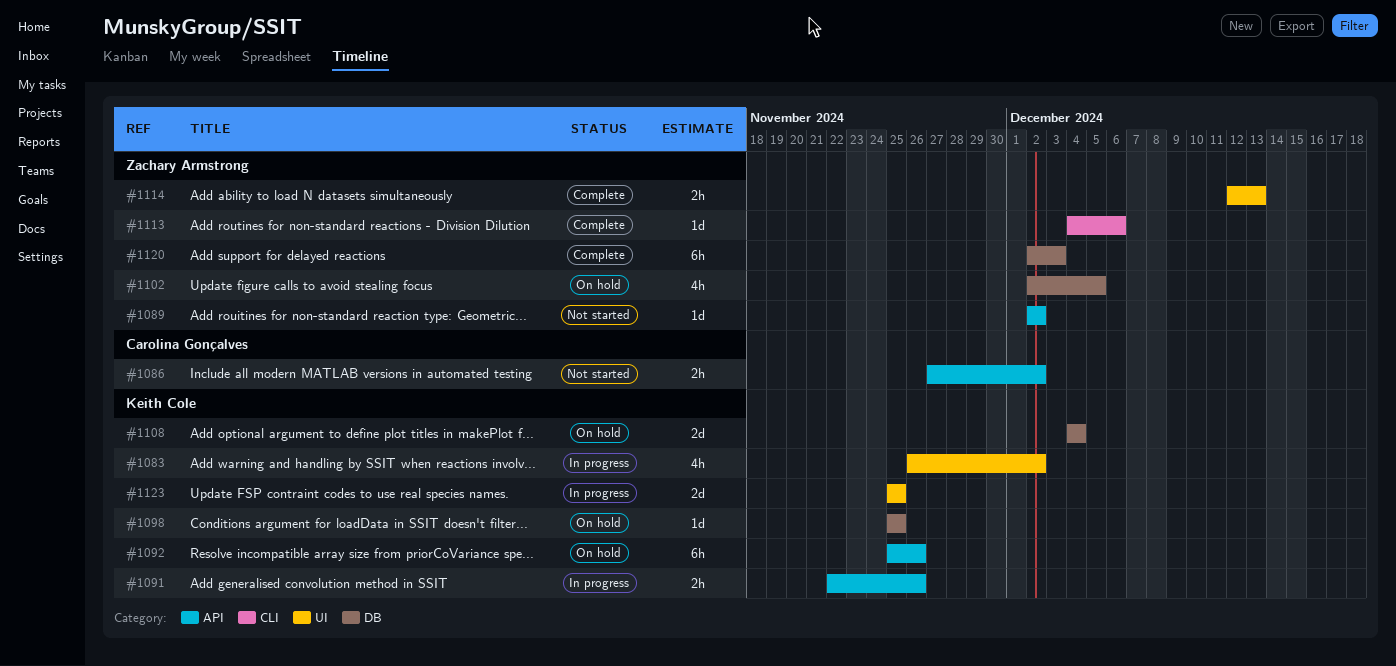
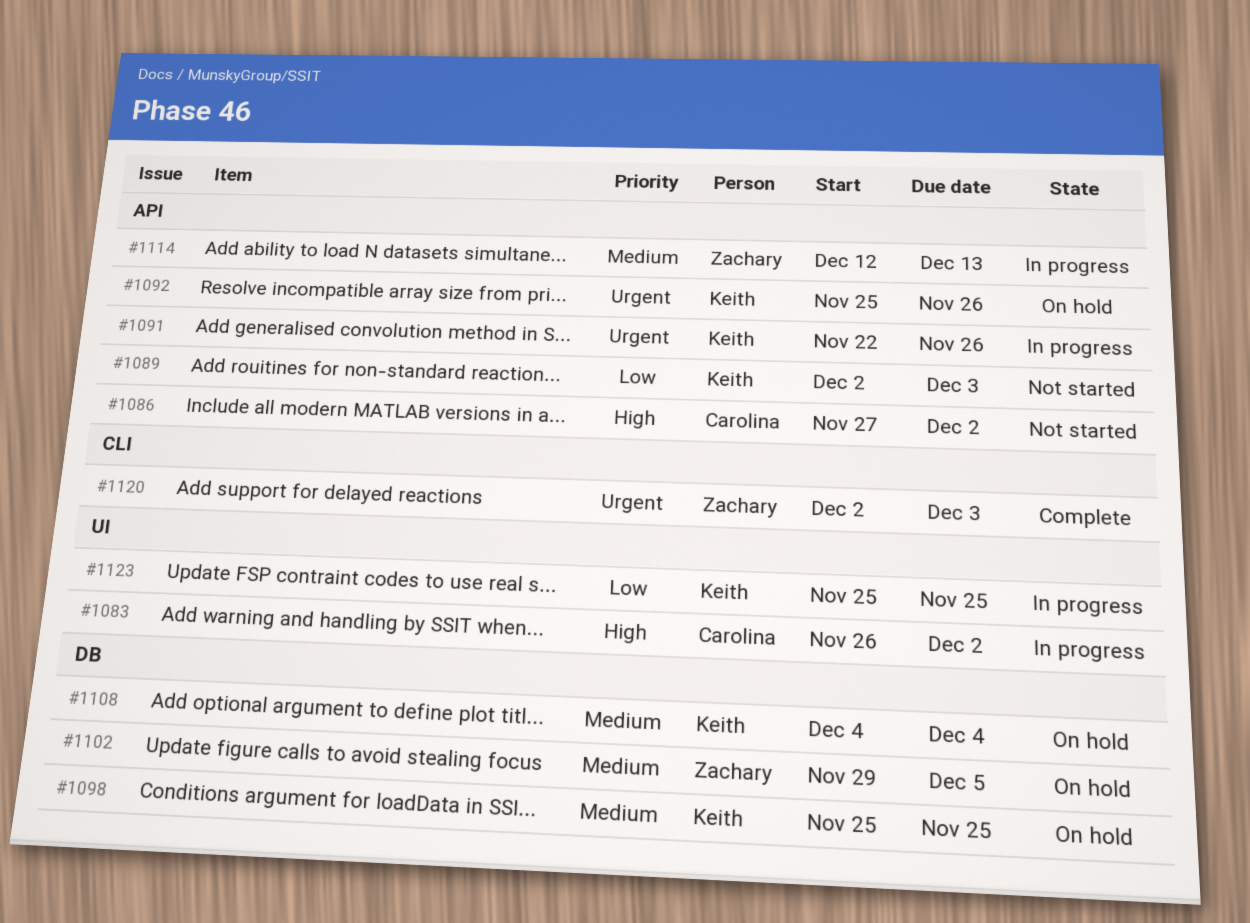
#1083, owner: Keith Cole -> Carolina Gonçalves
#1089, owner: Zachary Armstrong -> Keith Cole
#1089, due: Dec 2 -> Dec 3
#1102, start: Dec 2 -> Nov 29
#1113: present -> none
#1114, status: Complete -> In progress
#1114, label: UI -> API
#1120, label: DB -> CLI

